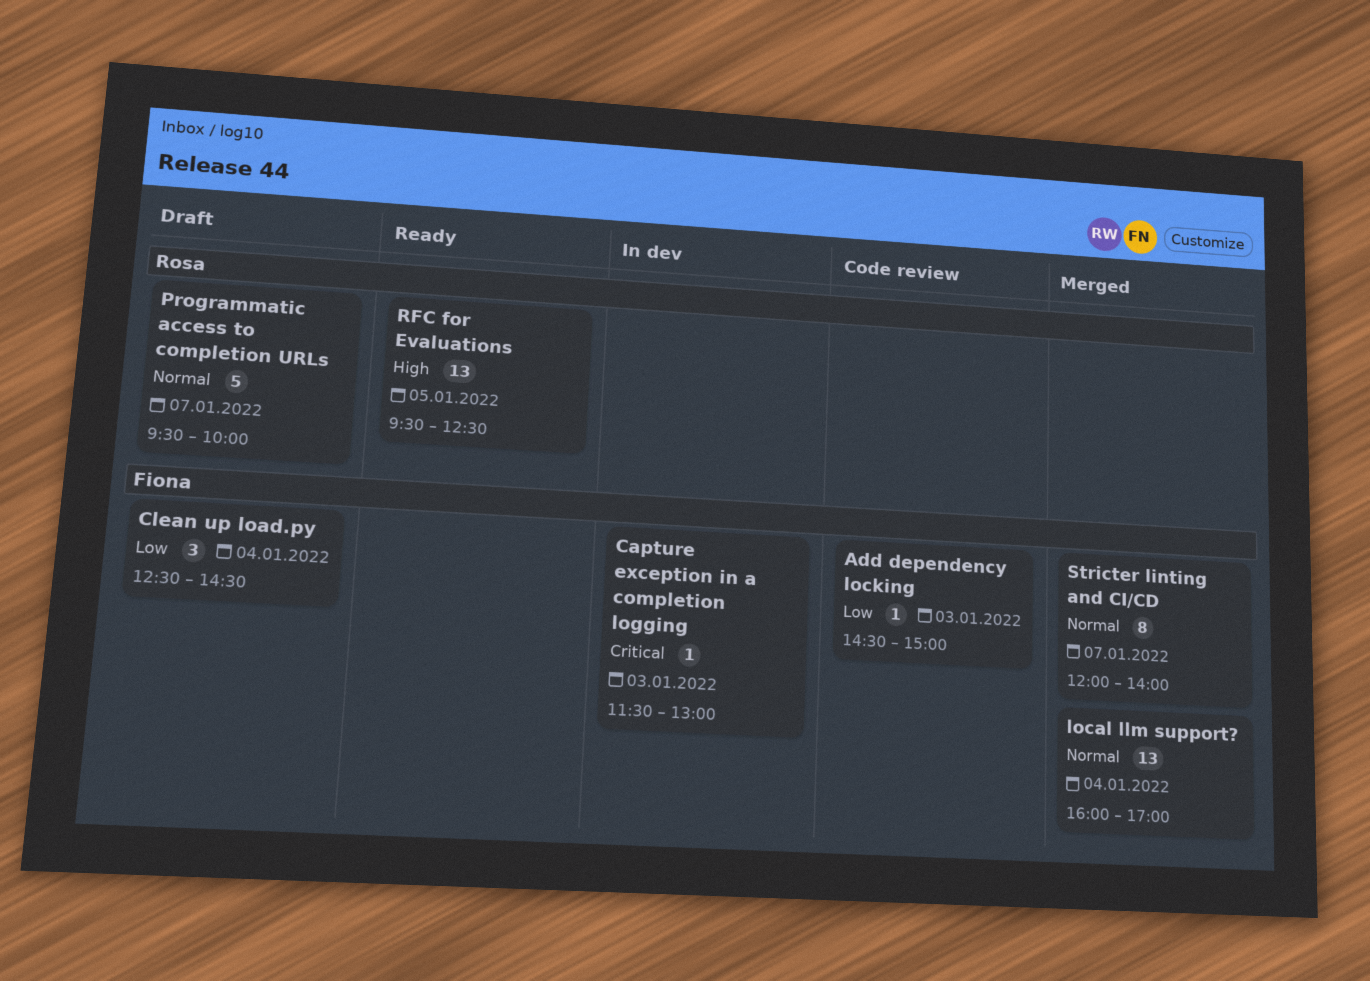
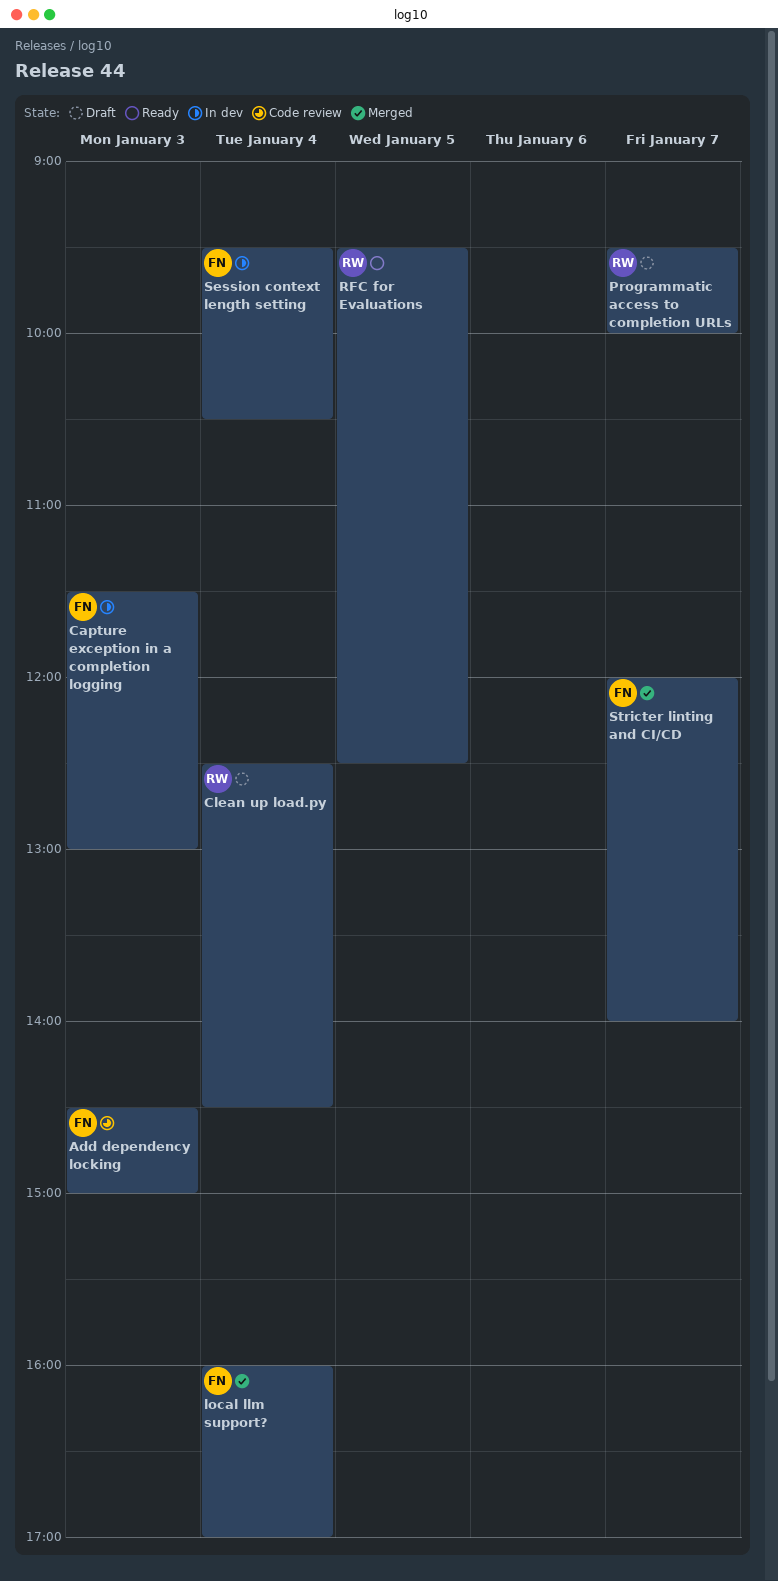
Clean up load.py, owner: Fiona -> Rosa
Session context length setting: none -> present

